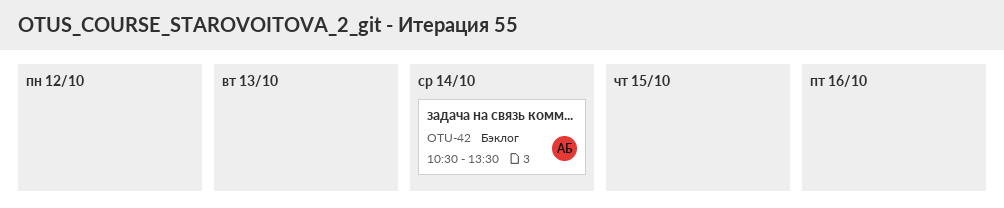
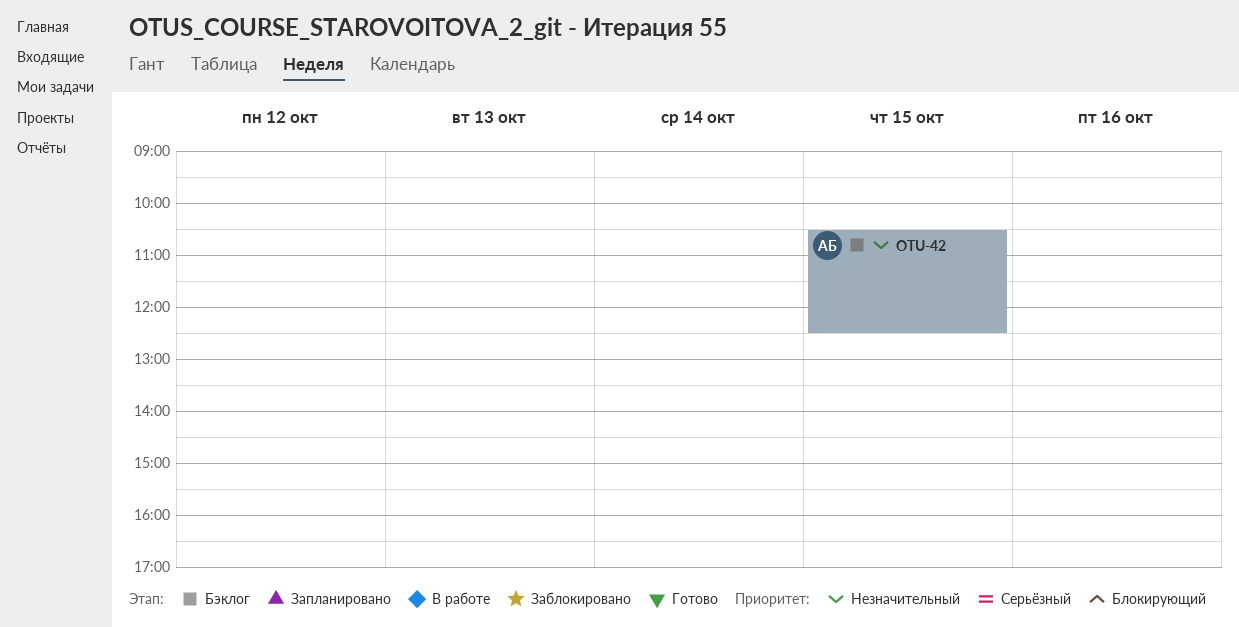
OTU-42, day: Oct 14 -> Oct 15
OTU-42, ends: 13:30 -> 12:30

